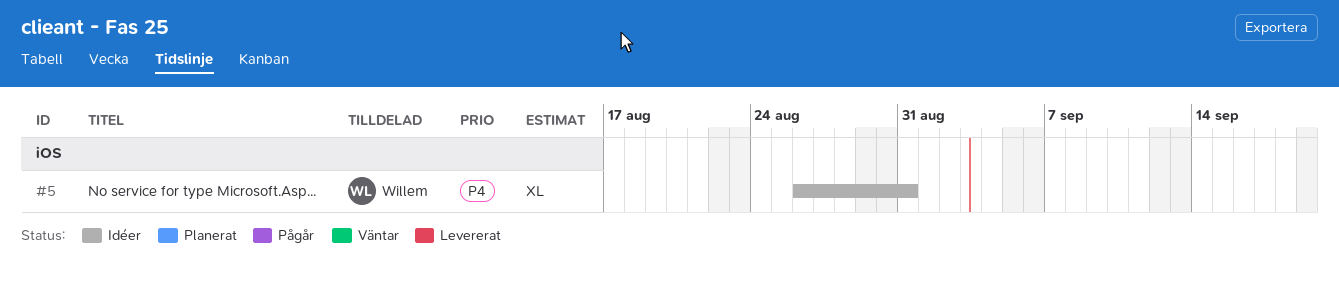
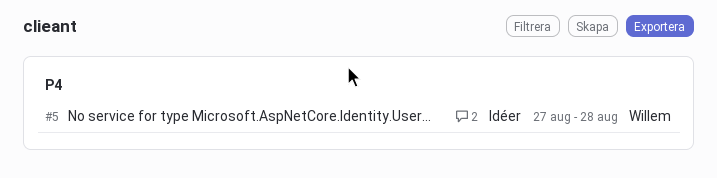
#5, start: Aug 26 -> Aug 27
#5, due: Aug 31 -> Aug 28

